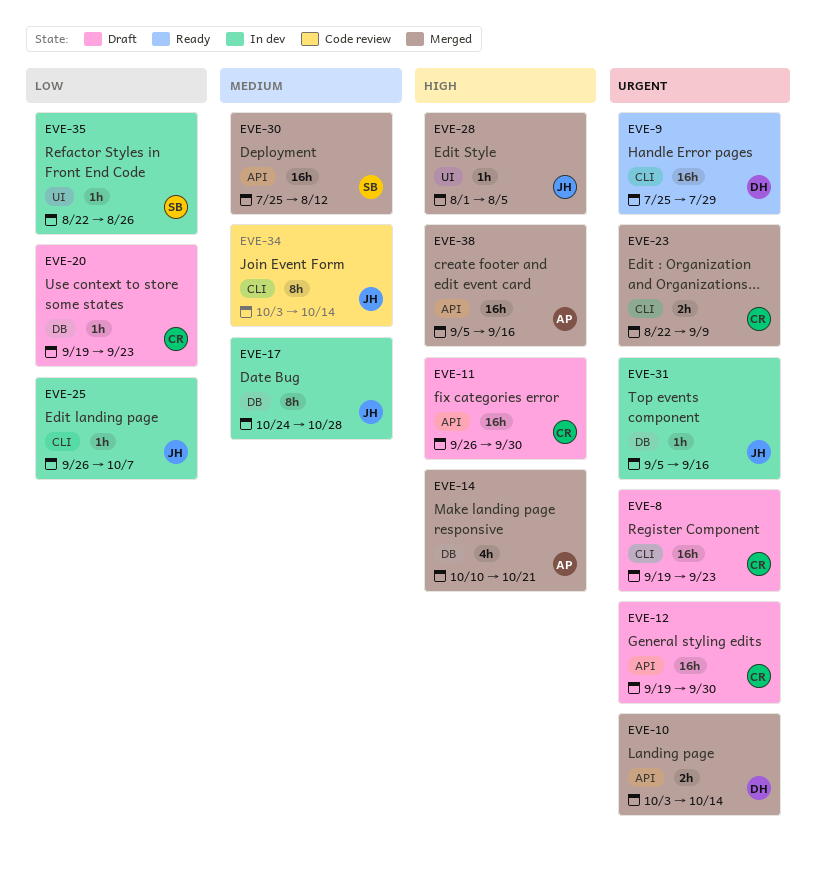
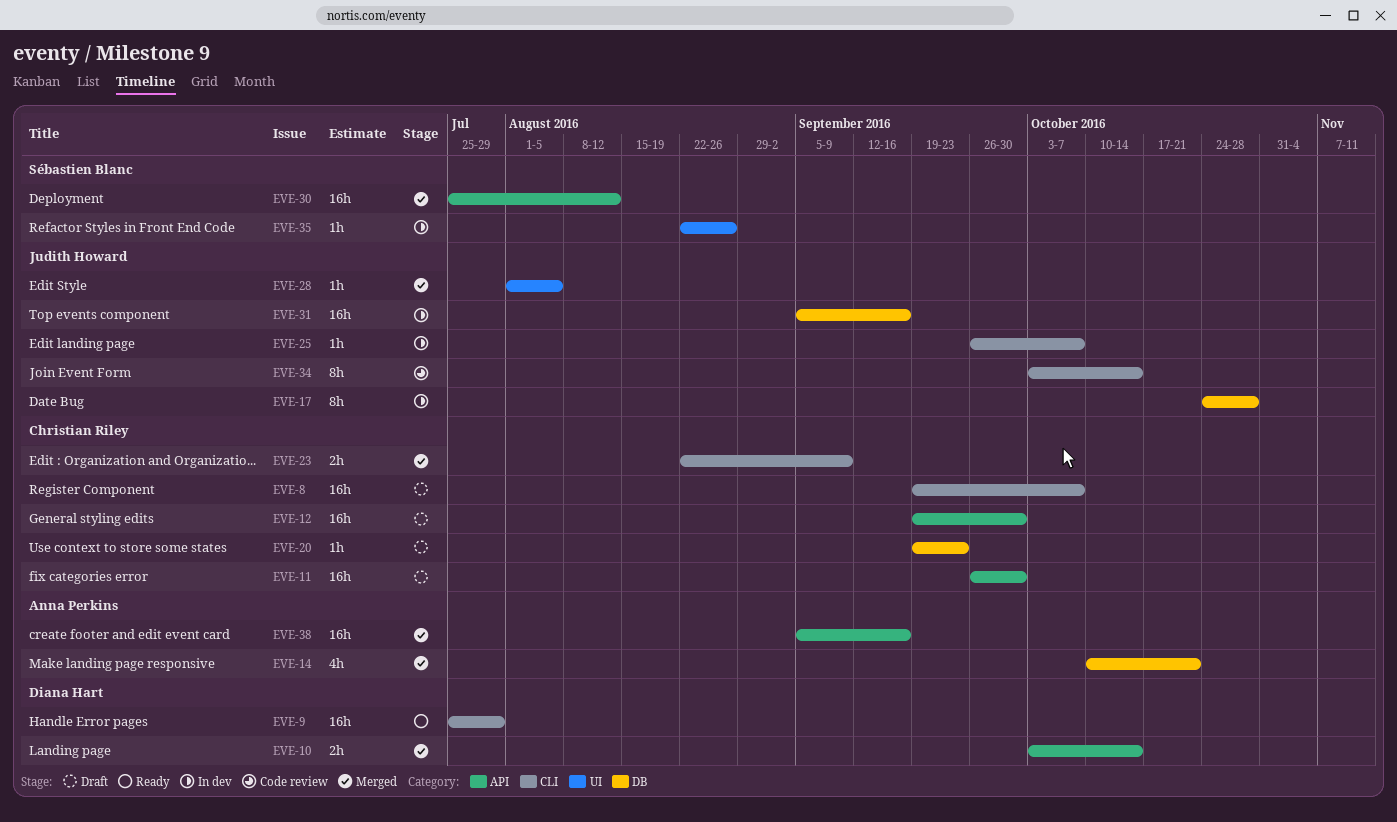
EVE-8, due: Sep 23 -> Oct 7
EVE-31, estimate: 1h -> 16h

